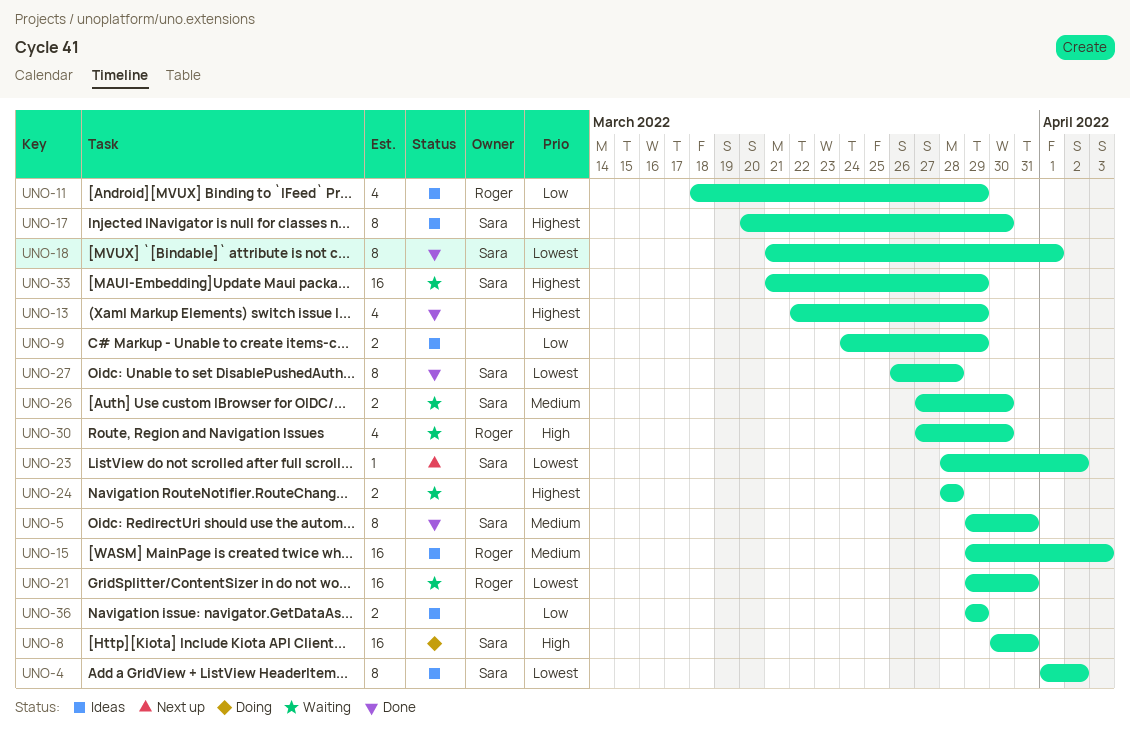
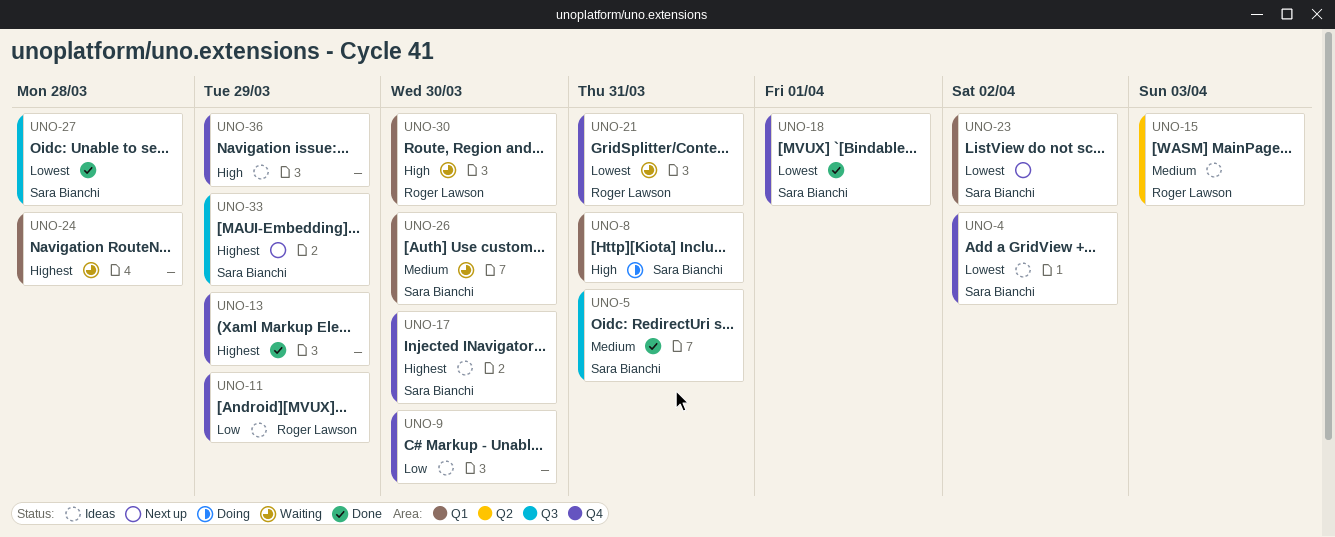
UNO-9, due: Mar 29 -> Mar 30
UNO-33, status: Waiting -> Next up
UNO-36, priority: Low -> High

